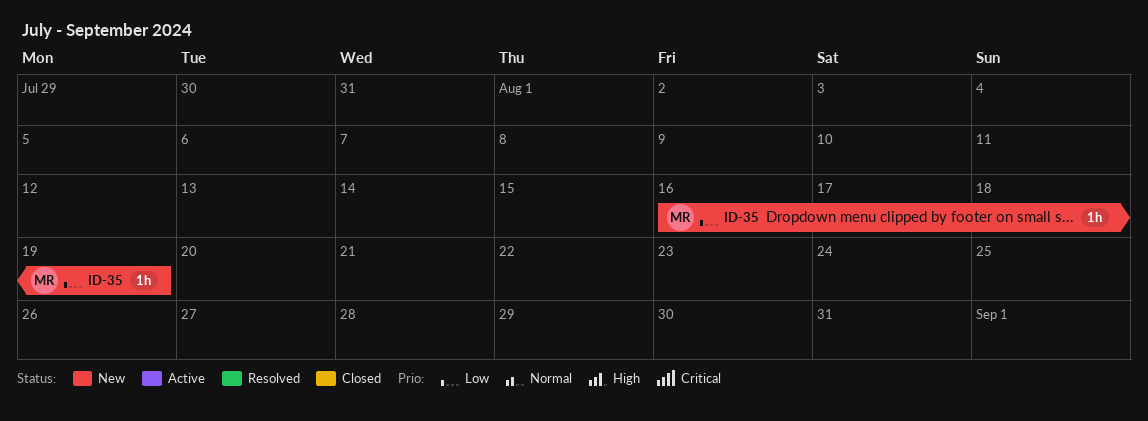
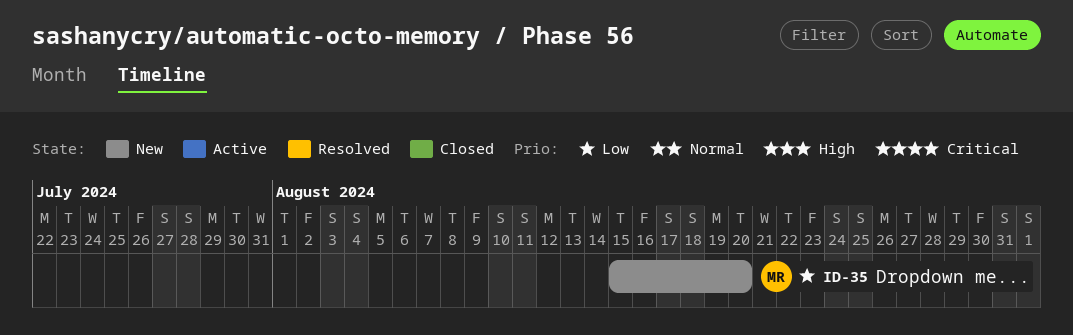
ID-35, start: Aug 16 -> Aug 15
ID-35, due: Aug 19 -> Aug 20

